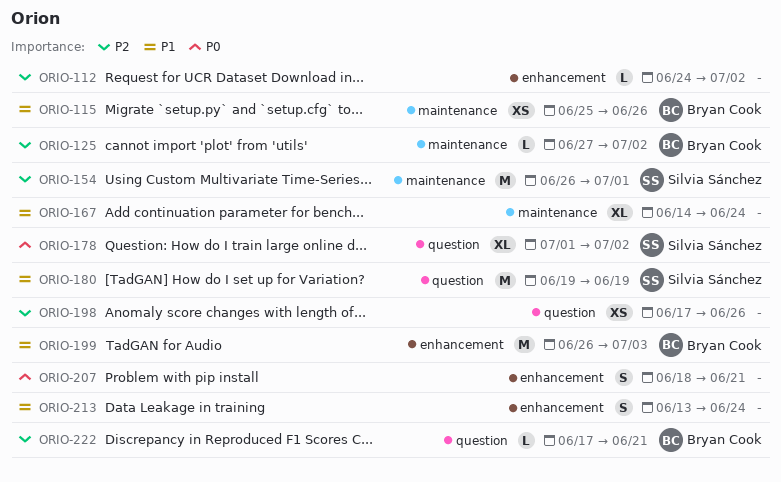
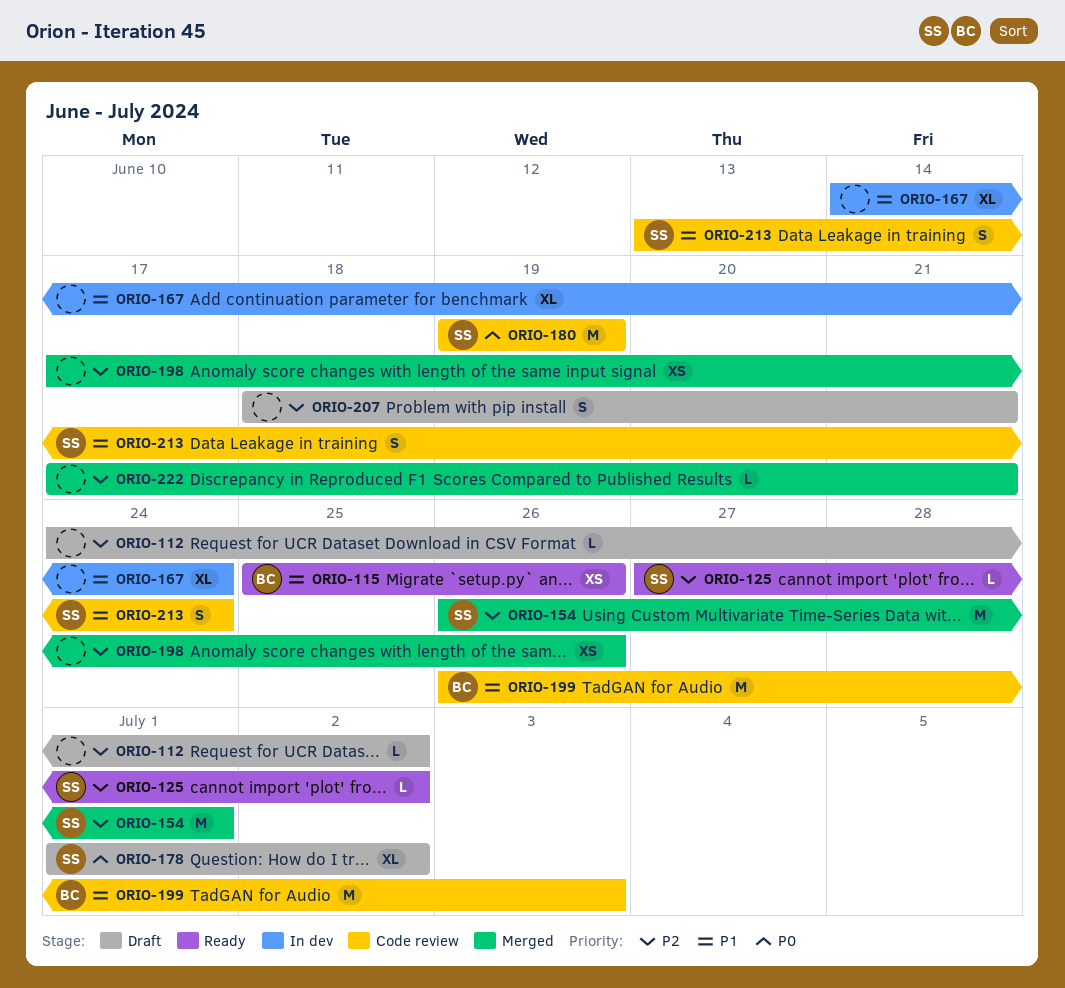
ORIO-125, owner: Bryan Cook -> Silvia Sánchez
ORIO-180, priority: P1 -> P0
ORIO-207, priority: P0 -> P2
ORIO-213, owner: none -> Silvia Sánchez
ORIO-222, owner: Bryan Cook -> none

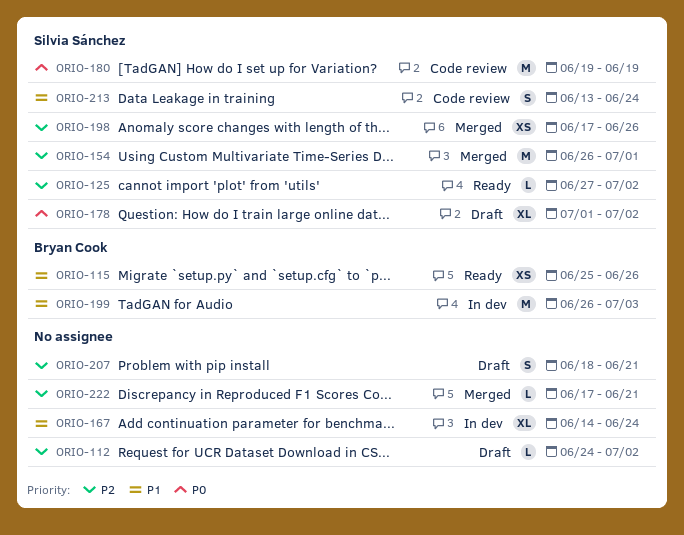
ORIO-198, owner: none -> Silvia Sánchez
ORIO-199, status: Code review -> In dev

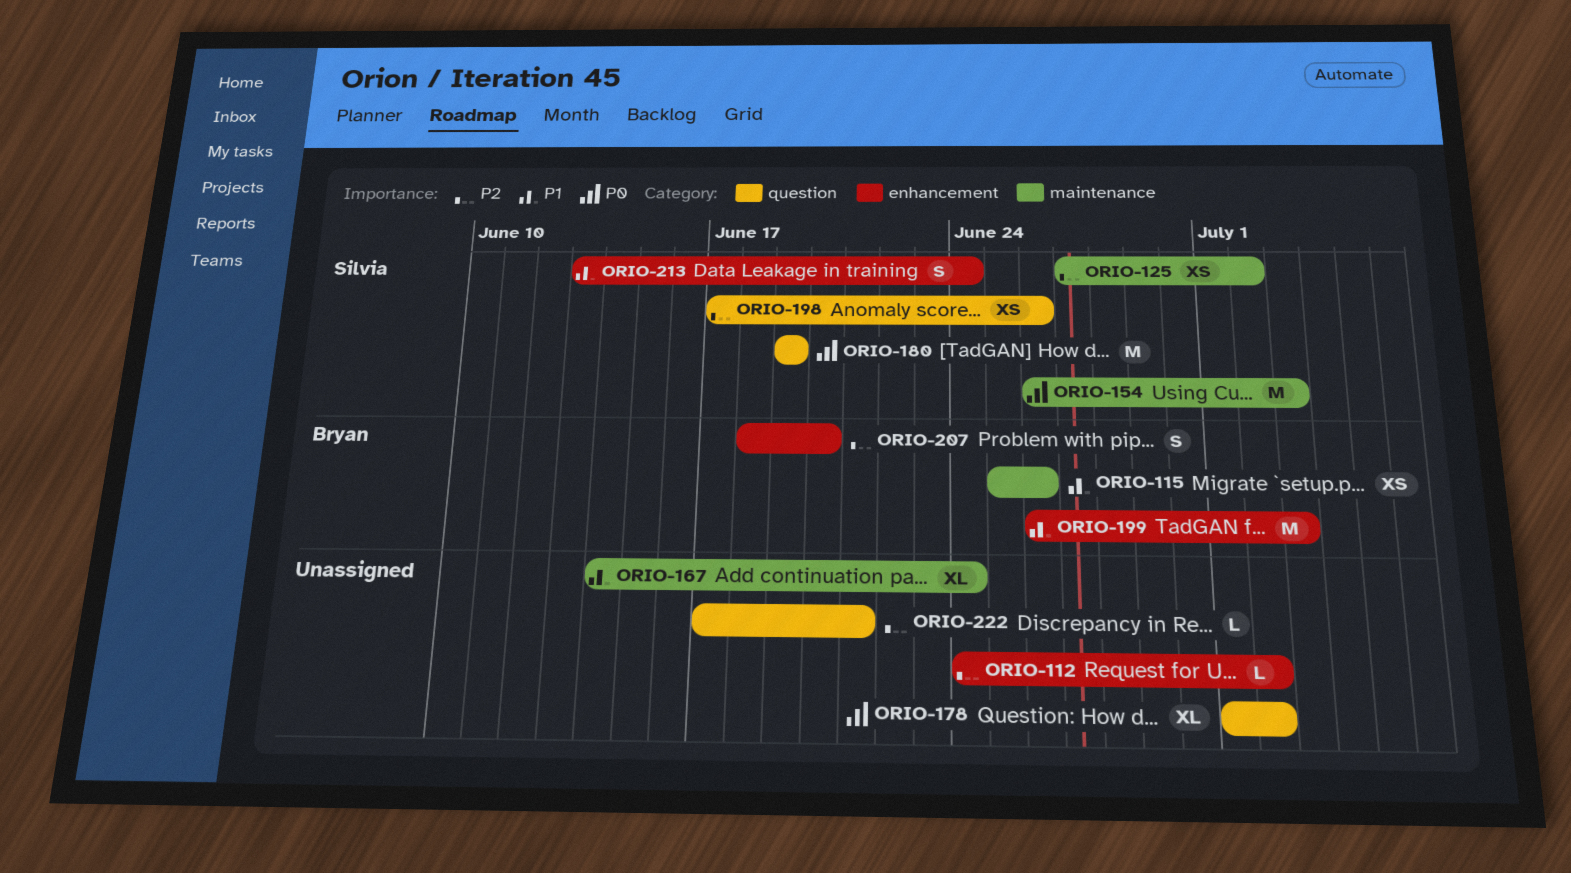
ORIO-125, estimate: L -> XS
ORIO-154, priority: P2 -> P0
ORIO-154, due: Jul 1 -> Jul 3
ORIO-178, owner: Silvia Sánchez -> none
ORIO-207, owner: none -> Bryan Cook
ORIO-207, due: Jun 21 -> Jun 20

